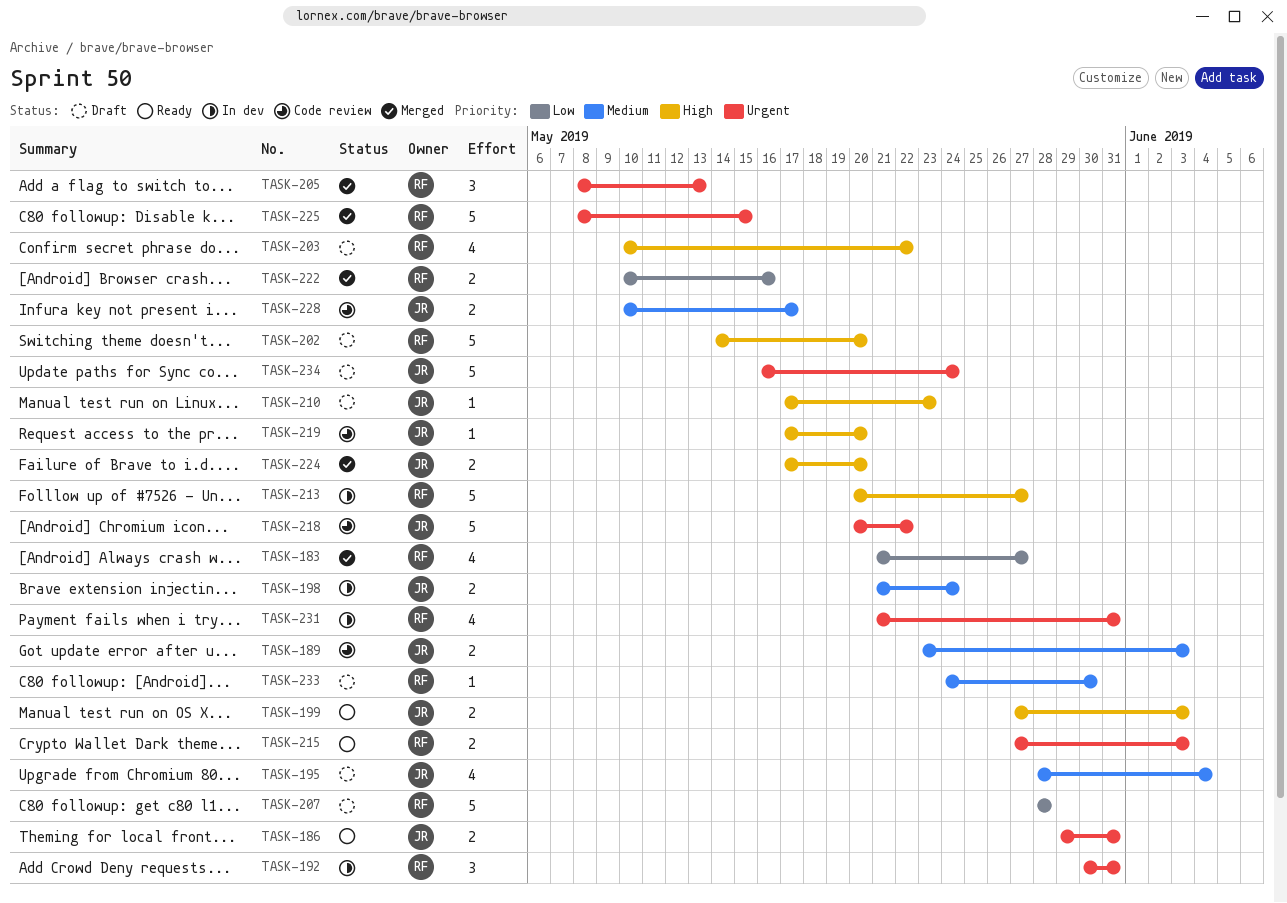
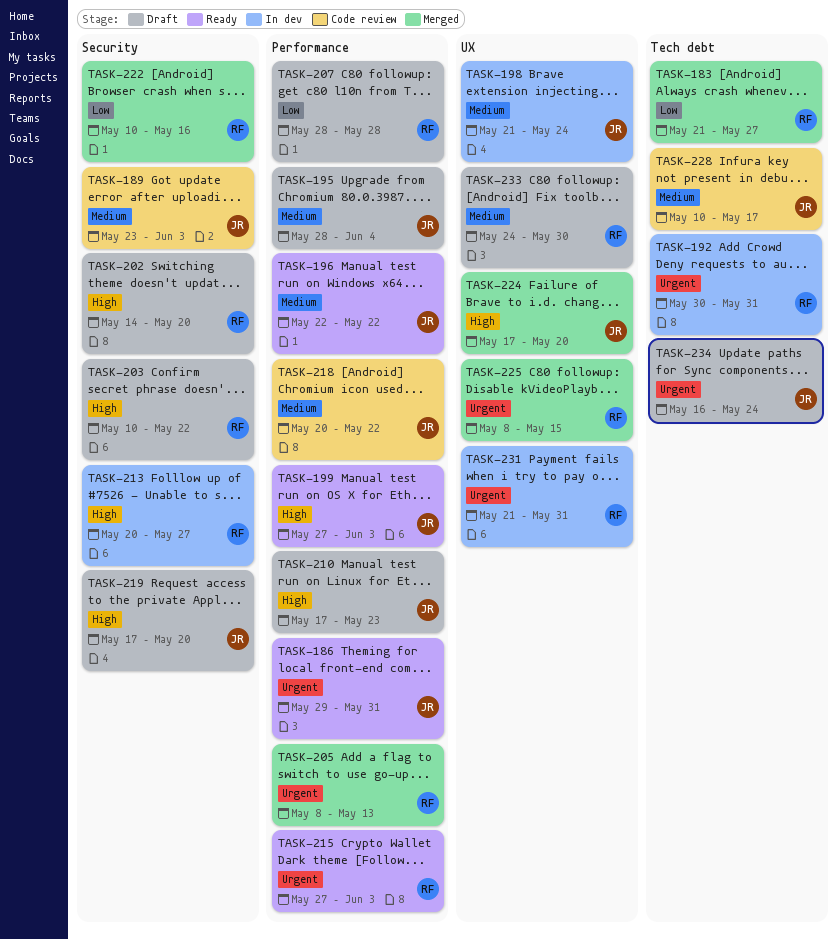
TASK-196: none -> present
TASK-218, priority: Urgent -> Medium
TASK-219, status: Code review -> Draft

